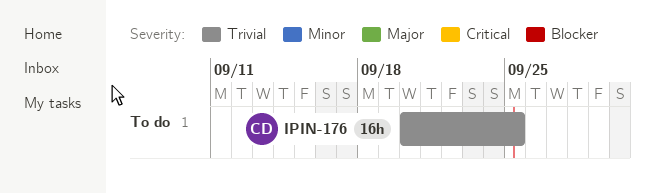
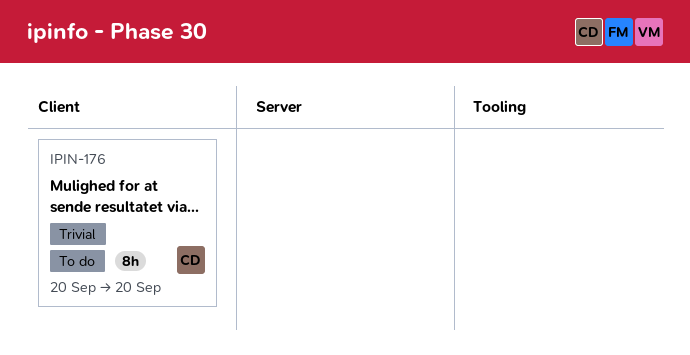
IPIN-176, estimate: 16h -> 8h
IPIN-176, due: Sep 25 -> Sep 20

